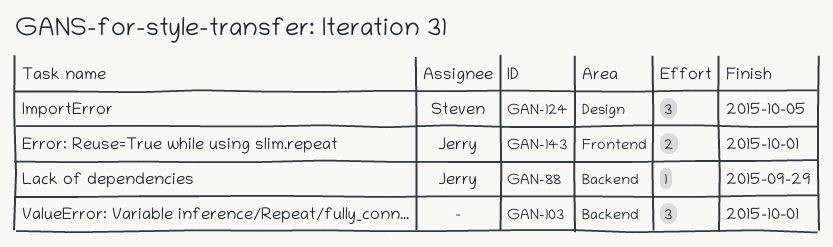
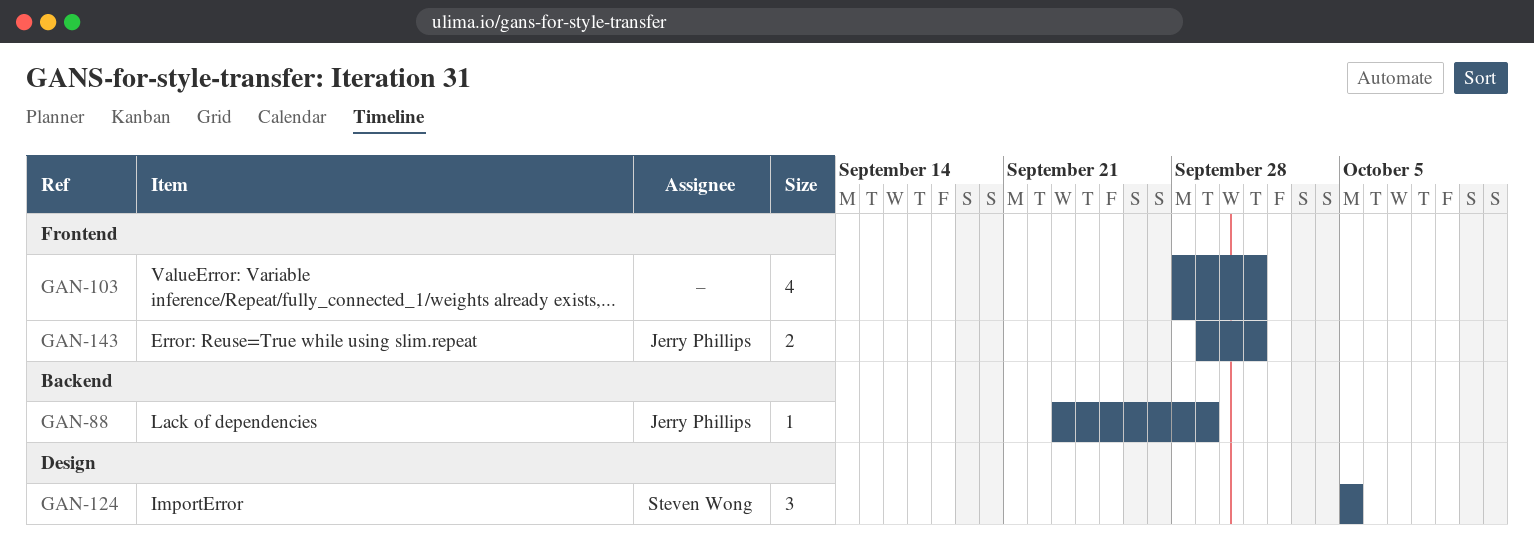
GAN-103, label: Backend -> Frontend
GAN-103, estimate: 3 -> 4

